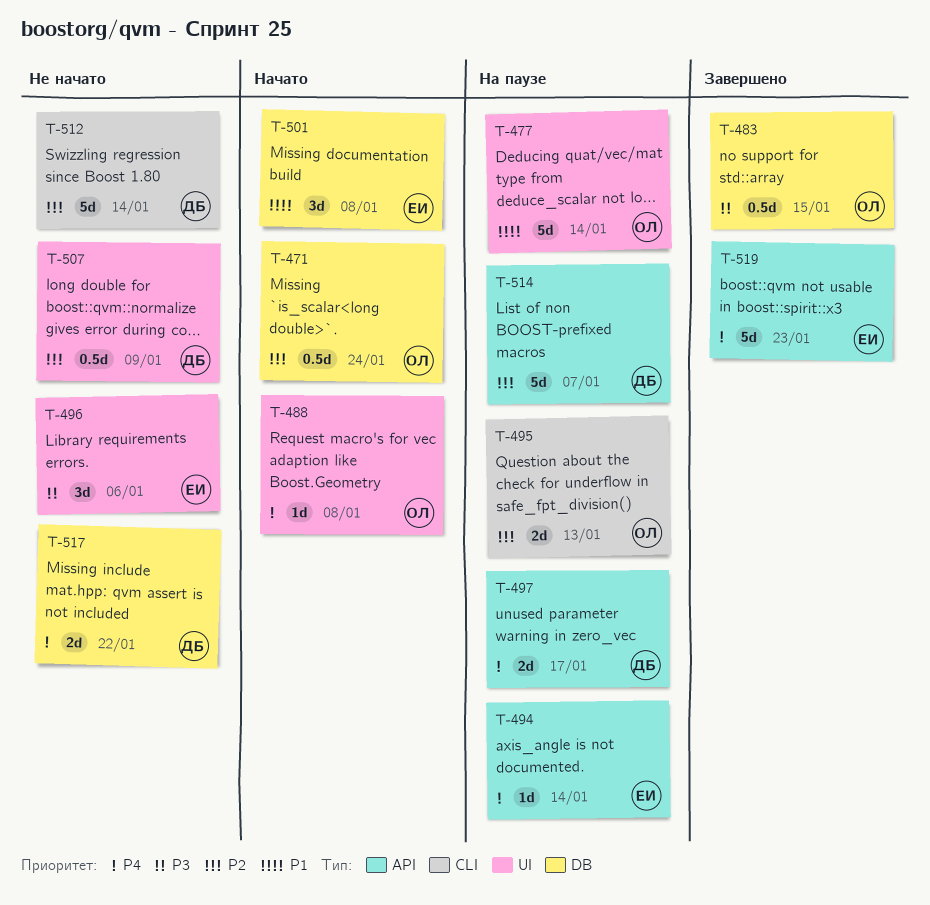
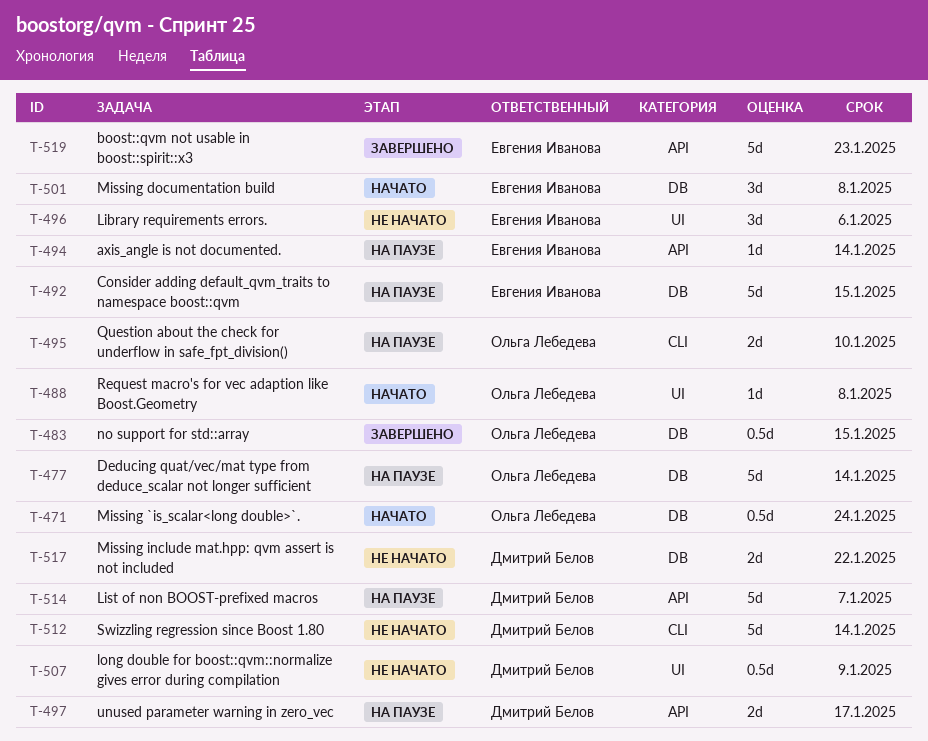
T-477, label: UI -> DB
T-492: none -> present
T-495, due: Jan 13 -> Jan 10

